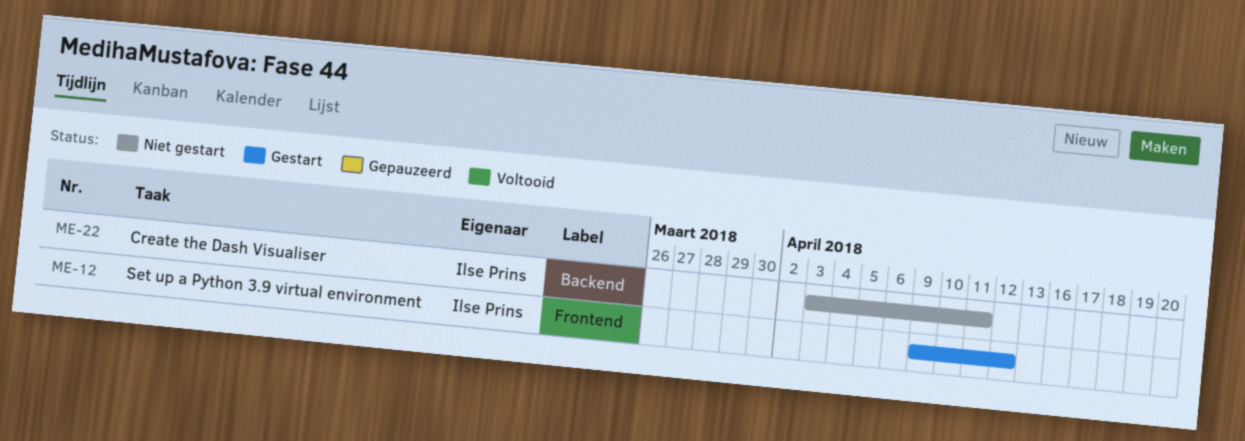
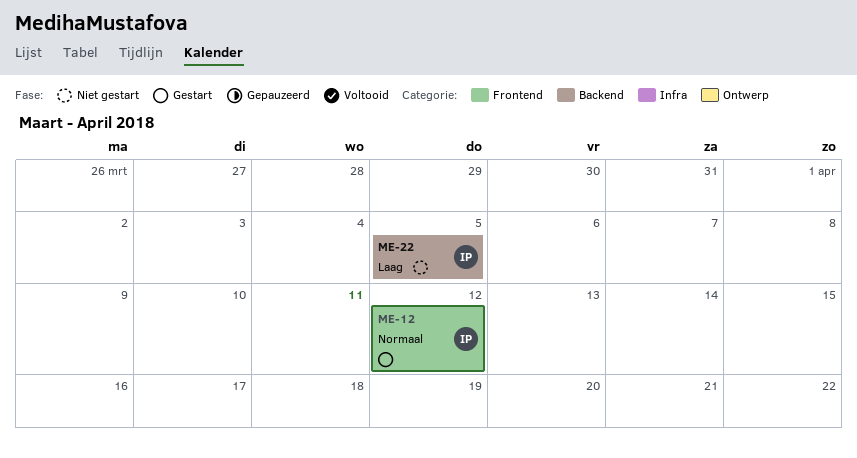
ME-22, due: Apr 11 -> Apr 5

